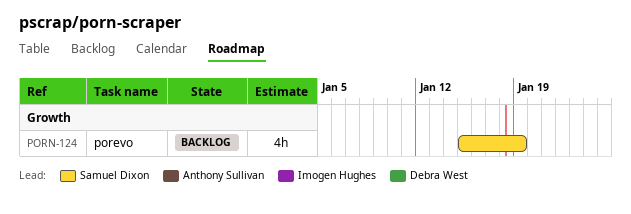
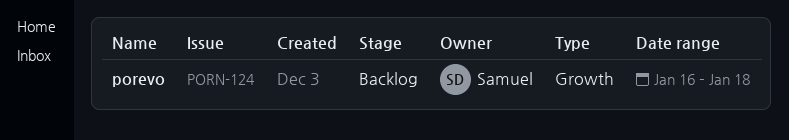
PORN-124, start: Jan 15 -> Jan 16
PORN-124, due: Jan 19 -> Jan 18

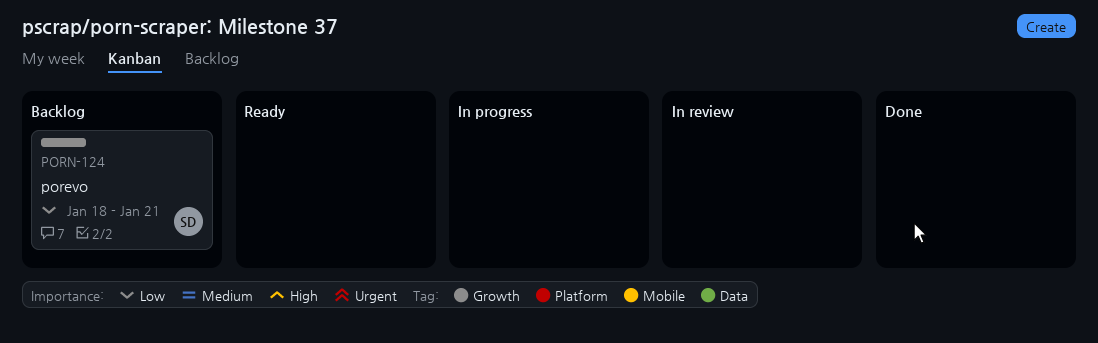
PORN-124, start: Jan 16 -> Jan 18
PORN-124, due: Jan 18 -> Jan 21

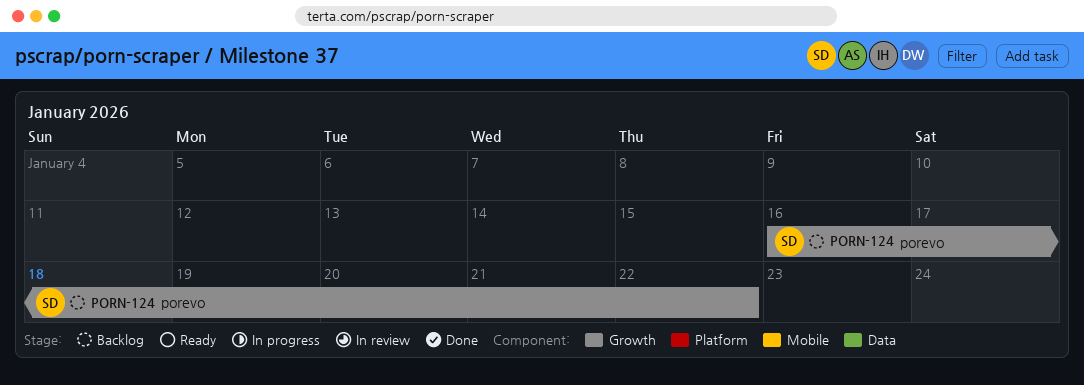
PORN-124, start: Jan 18 -> Jan 16
PORN-124, due: Jan 21 -> Jan 22

